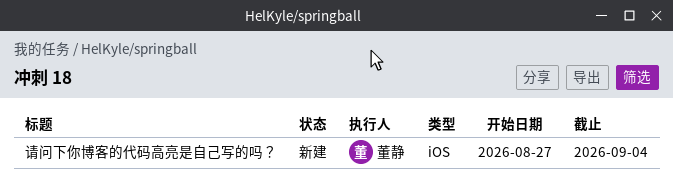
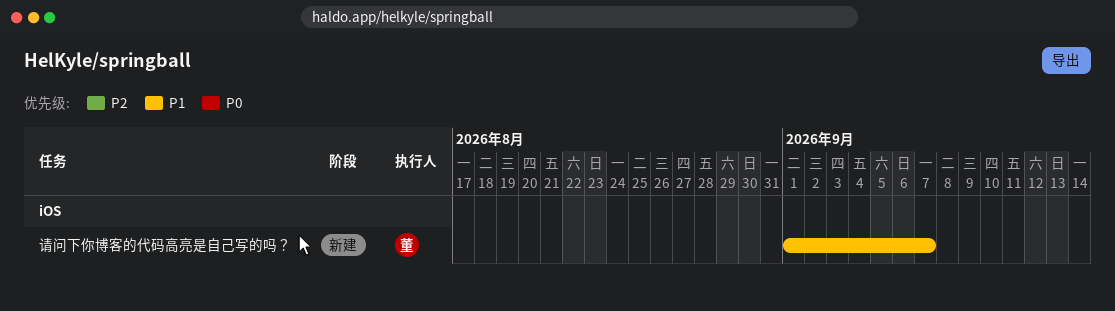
请问下你博客的代码高亮是自己写的吗？, start: Aug 27 -> Sep 1
请问下你博客的代码高亮是自己写的吗？, due: Sep 4 -> Sep 7

